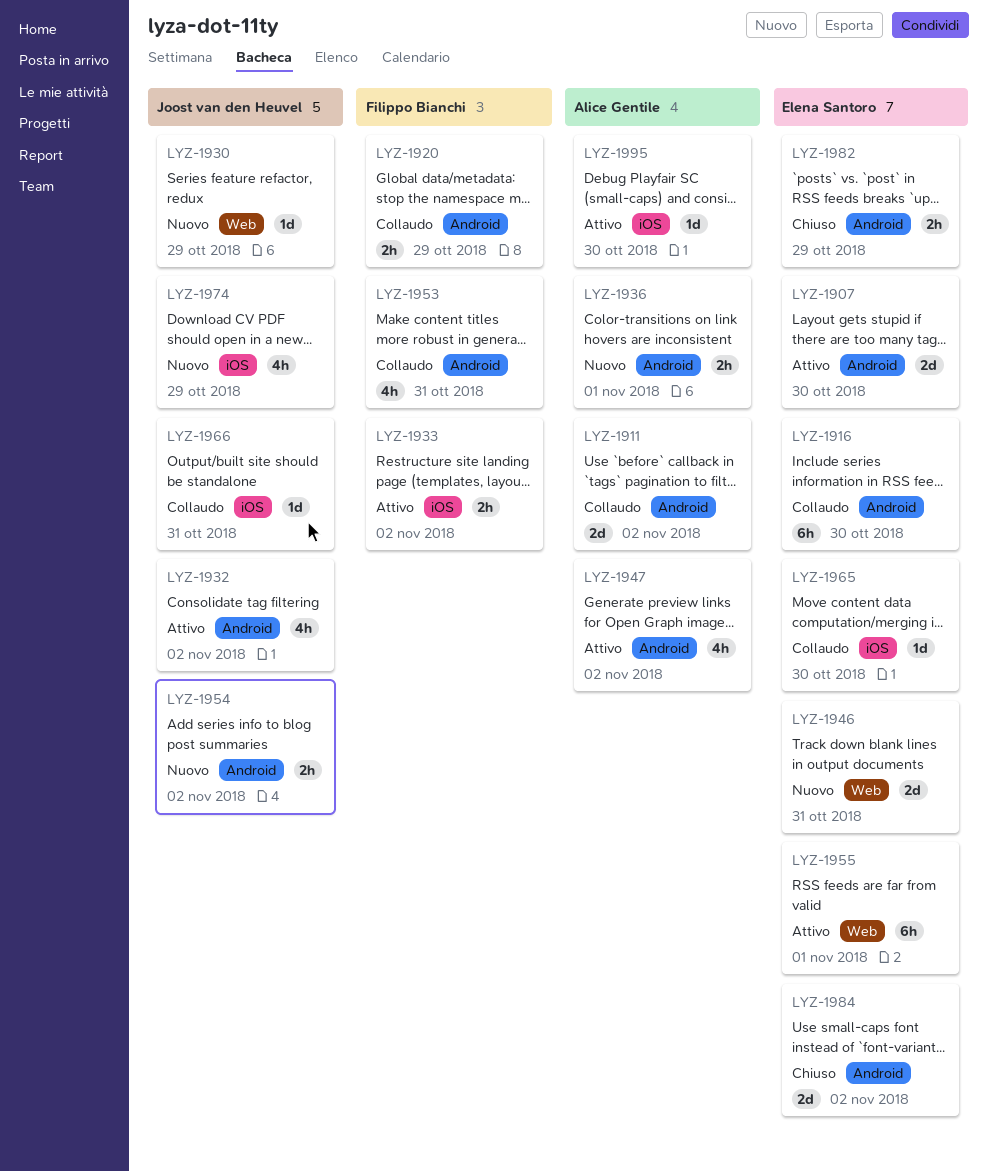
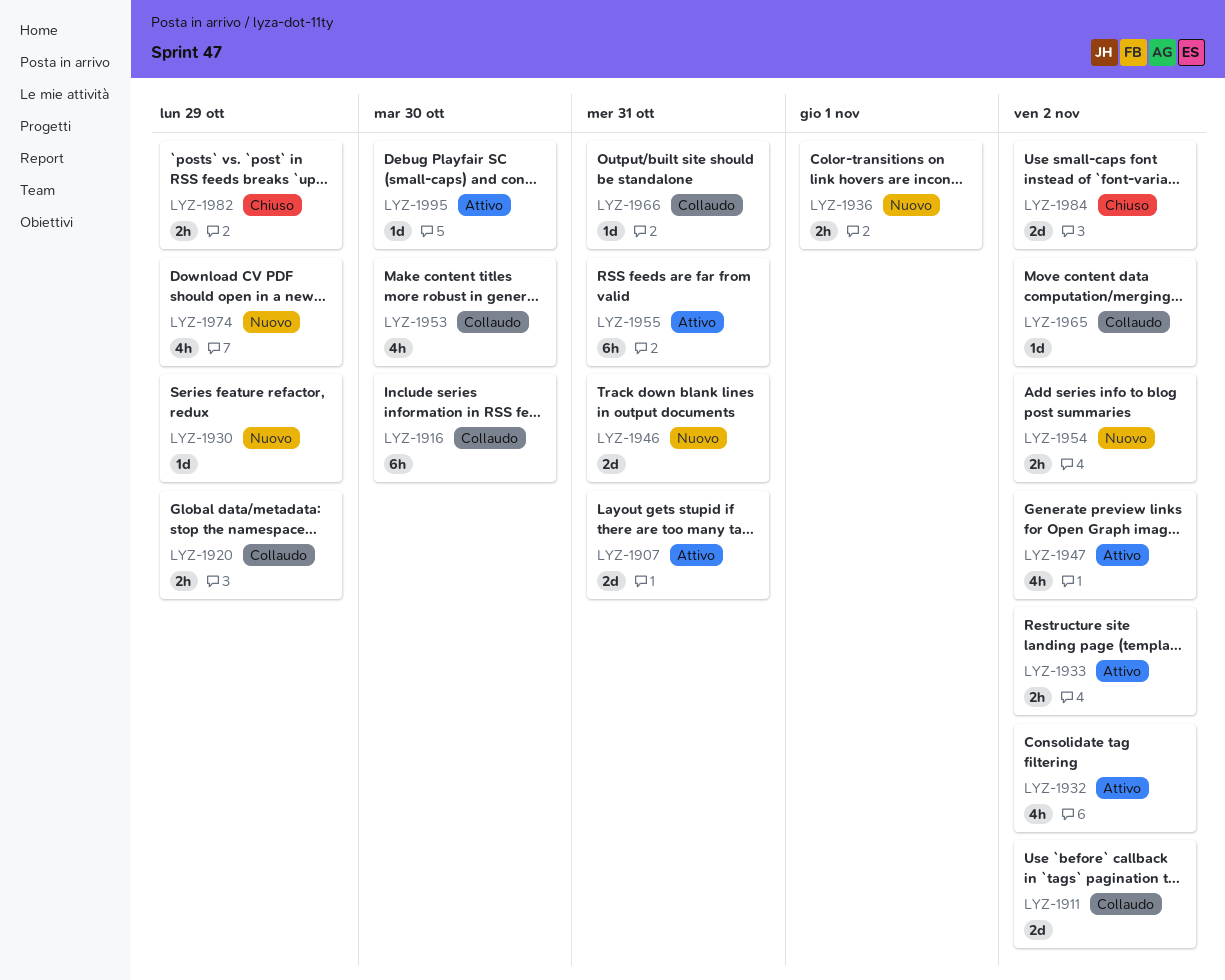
LYZ-1907, due: Oct 30 -> Oct 31
LYZ-1953, due: Oct 31 -> Oct 30
LYZ-1955, due: Nov 1 -> Oct 31
LYZ-1965, due: Oct 30 -> Nov 2

